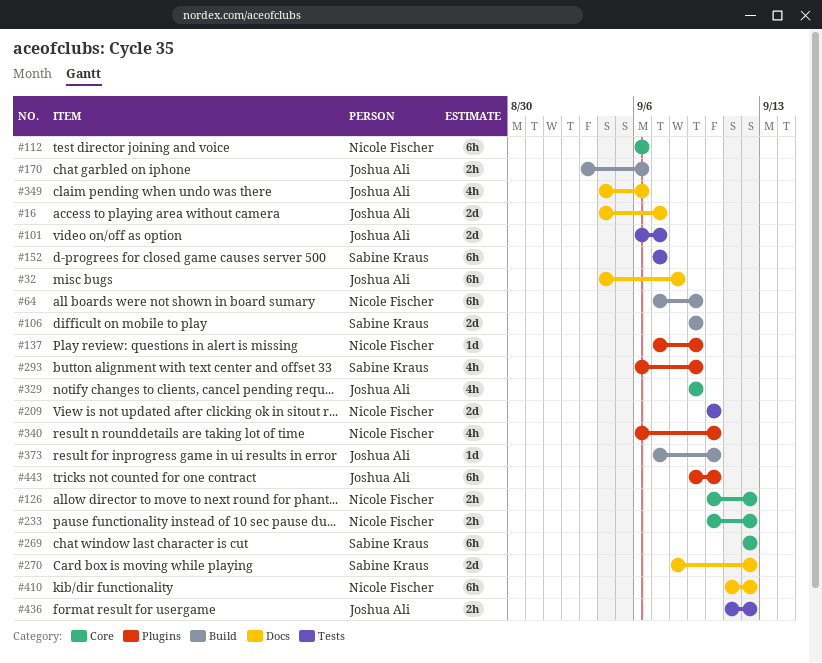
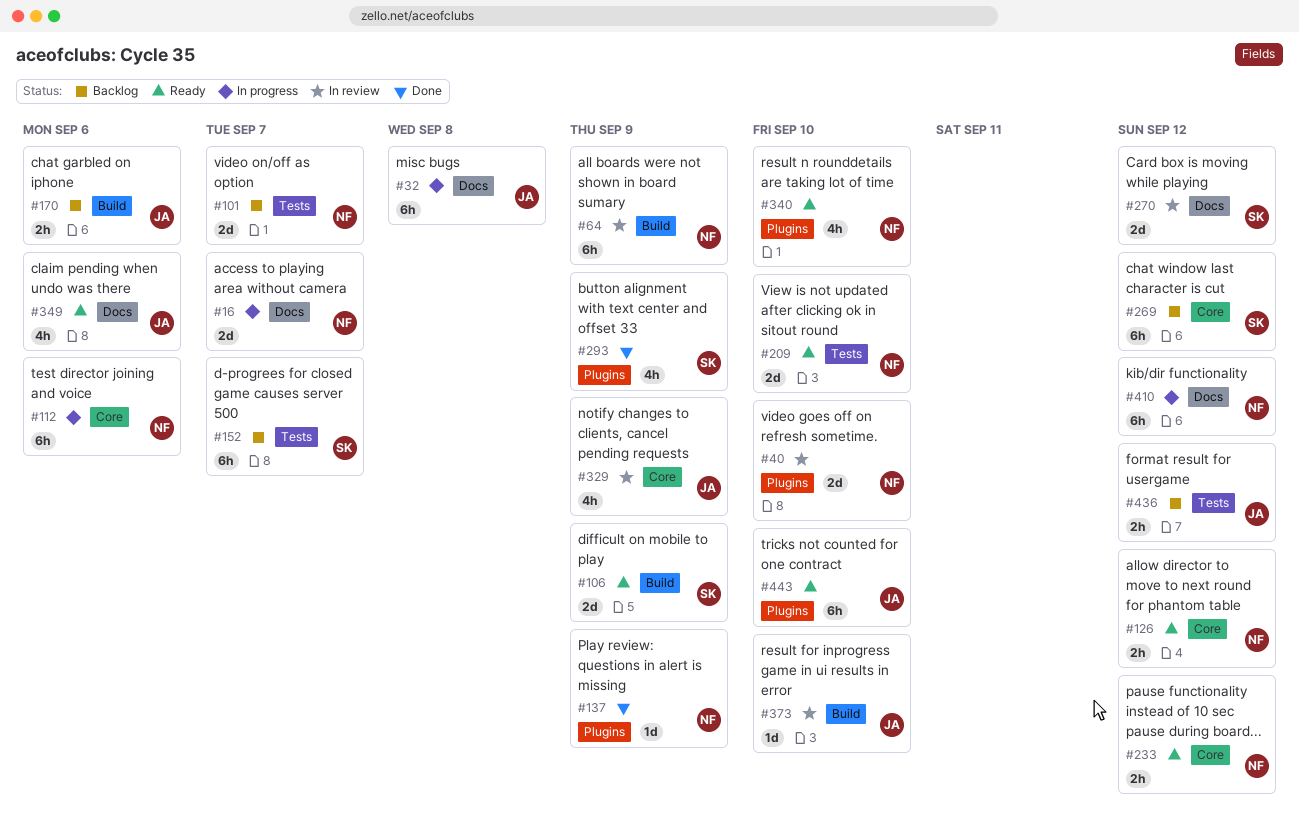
#16, owner: Joshua Ali -> Nicole Fischer
#40: none -> present
#101, owner: Joshua Ali -> Nicole Fischer

